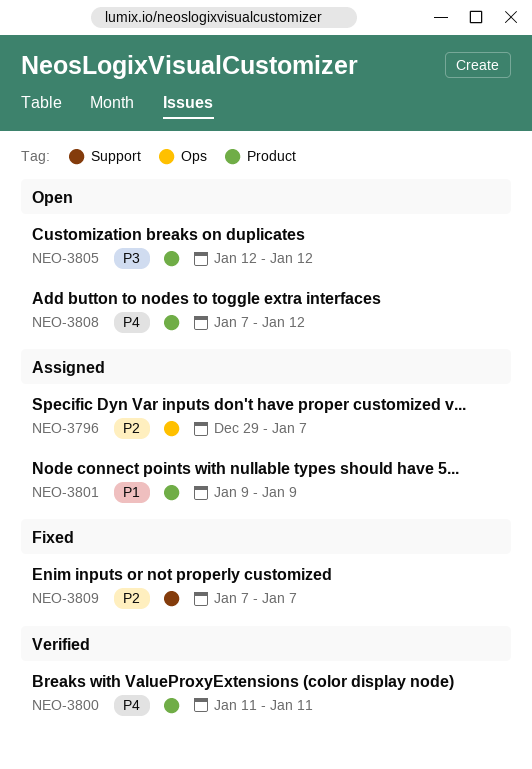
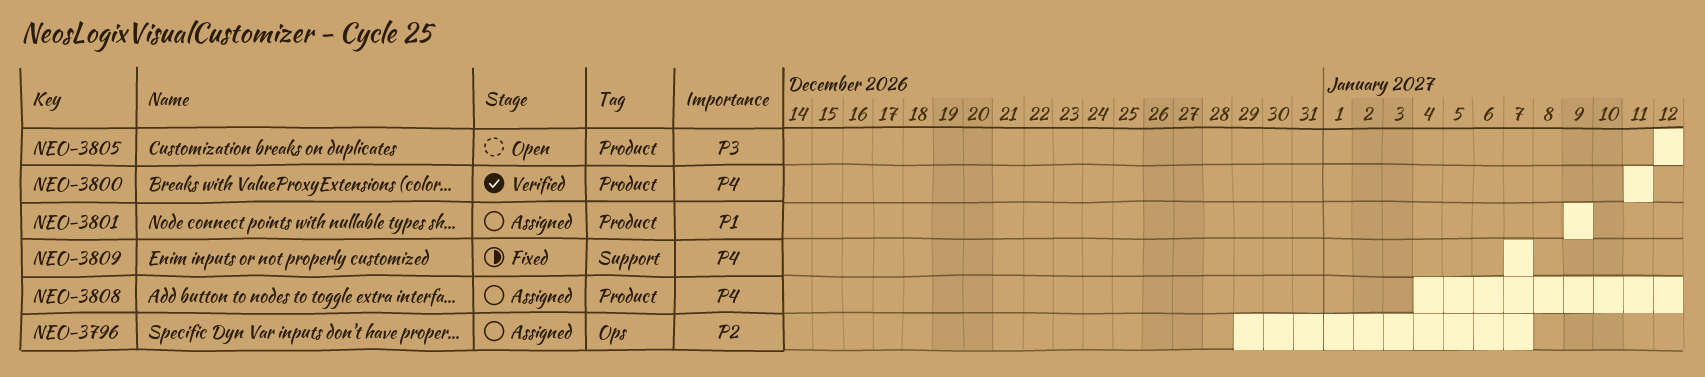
NEO-3808, status: Open -> Assigned
NEO-3808, start: Jan 7 -> Jan 4
NEO-3809, priority: P2 -> P4

